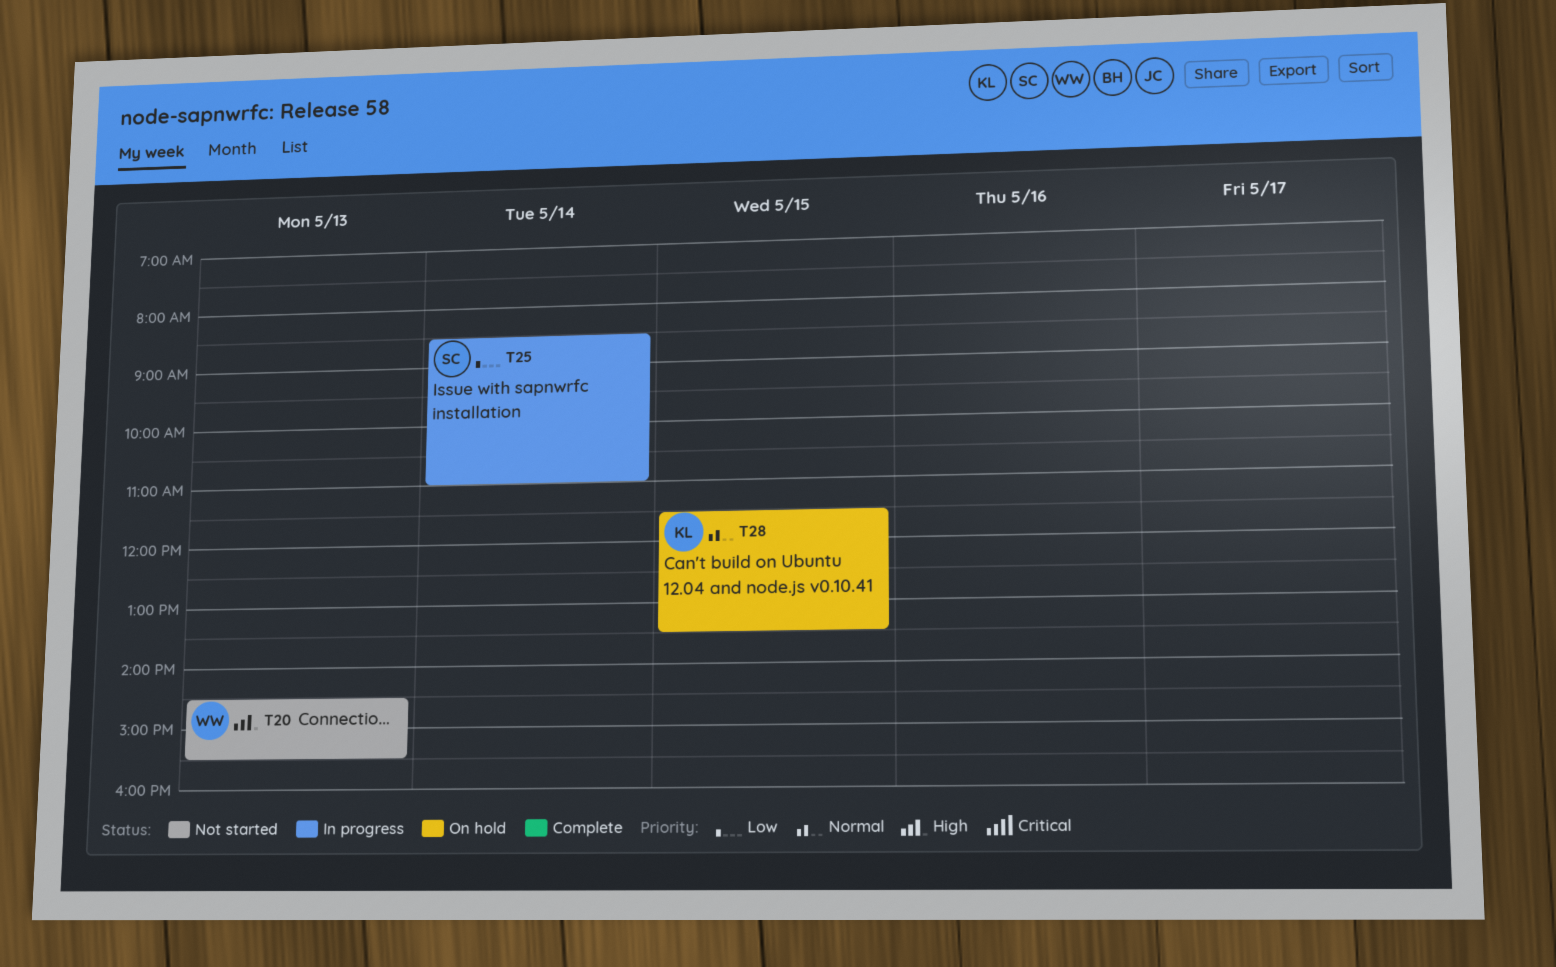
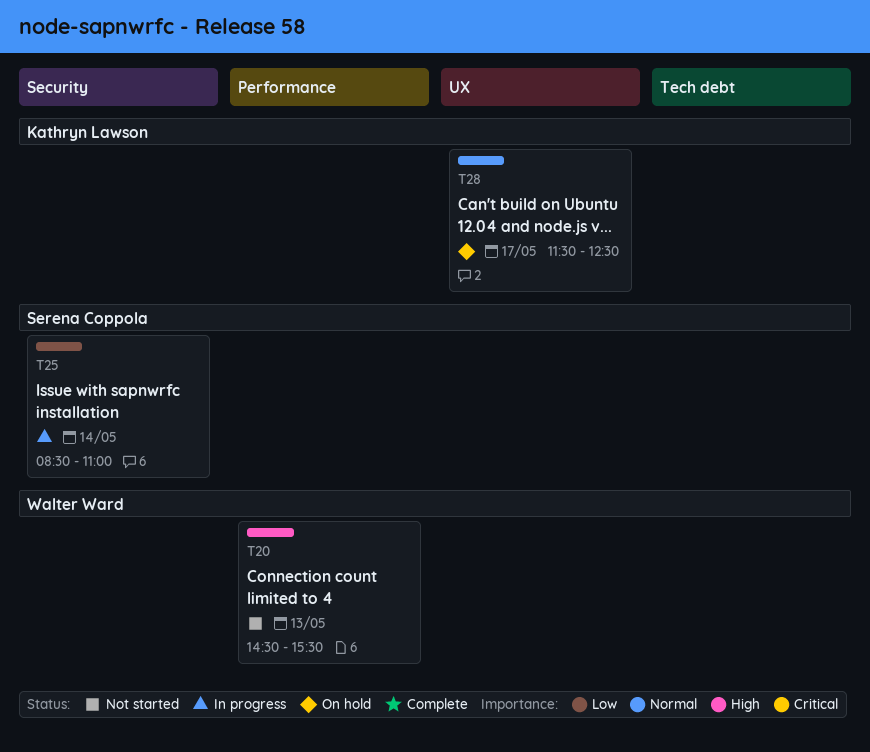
T28, day: May 15 -> May 17
T28, ends: 13:30 -> 12:30

